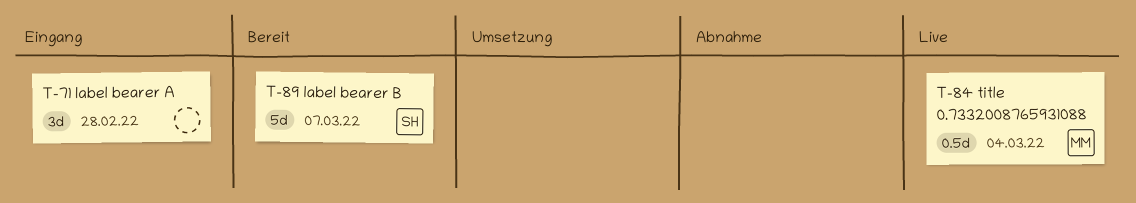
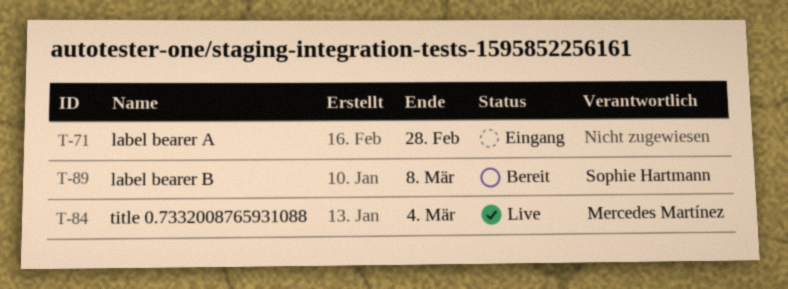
T-89, due: Mar 7 -> Mar 8

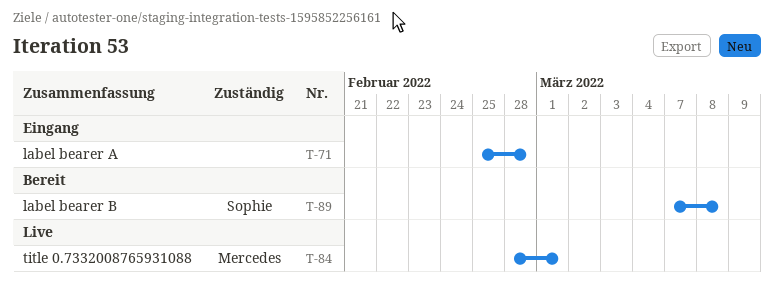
T-84, due: Mar 4 -> Mar 1

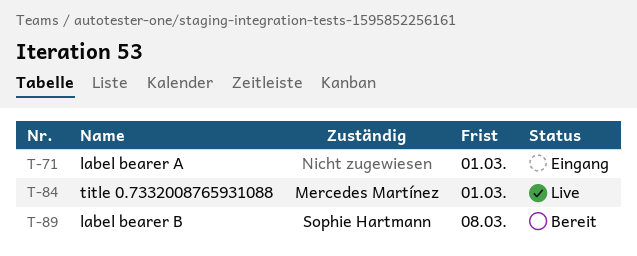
T-71, due: Feb 28 -> Mar 1

